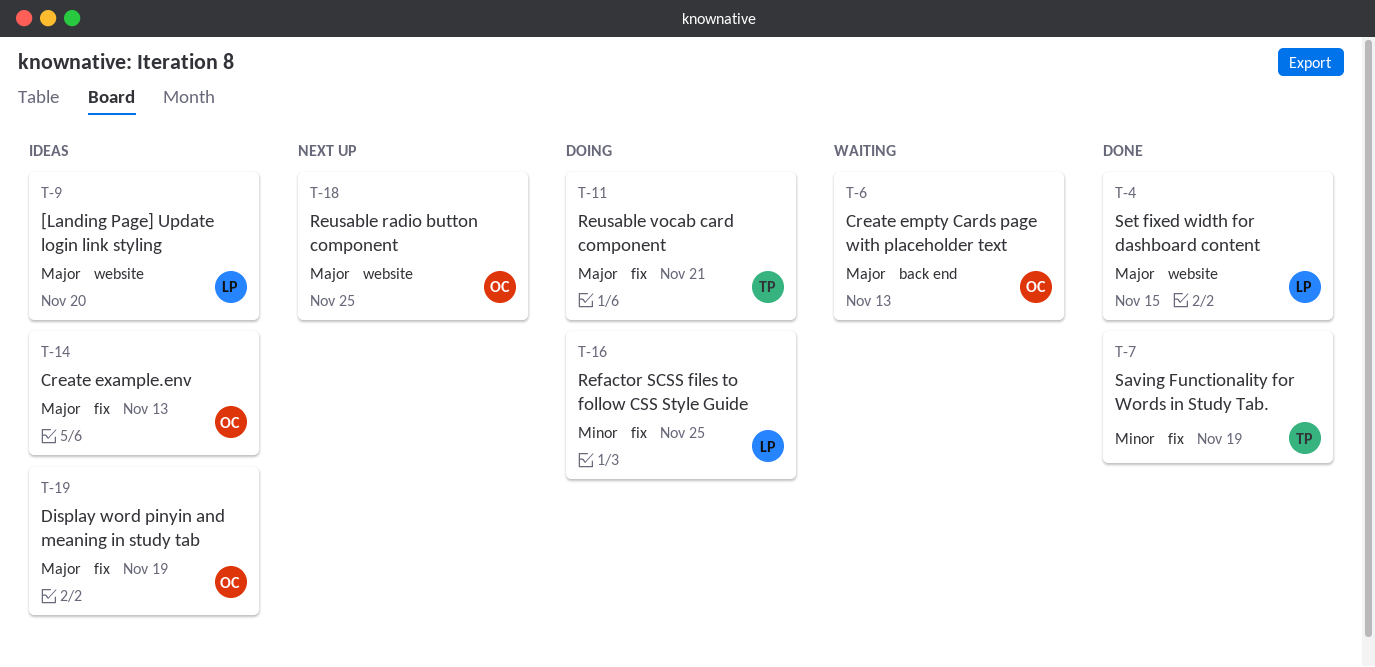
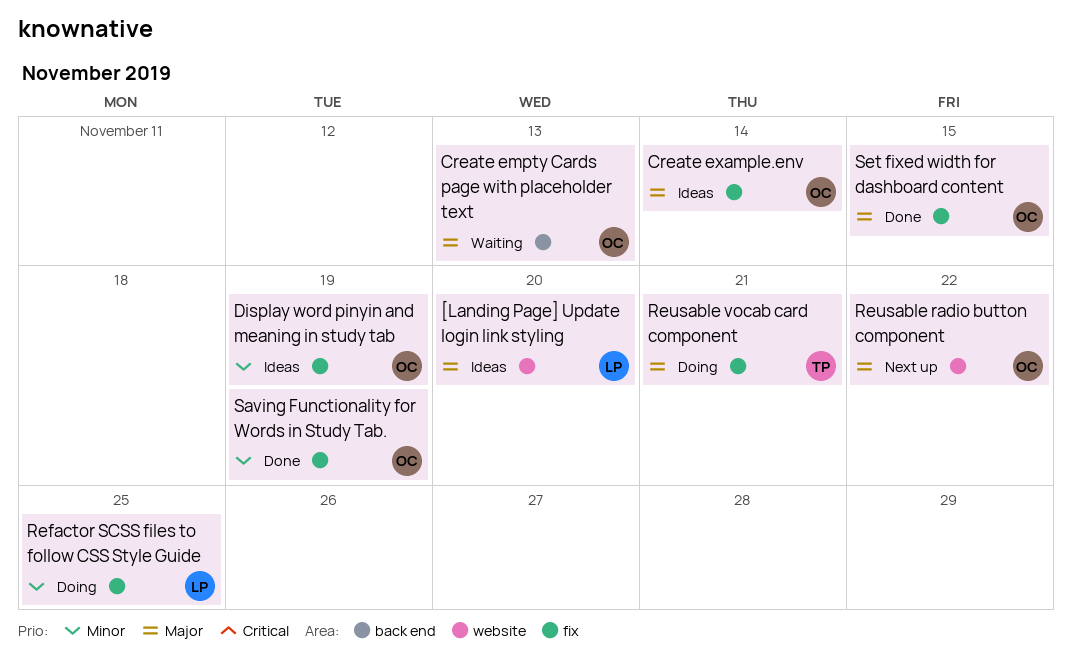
Create example.env, due: Nov 13 -> Nov 14
Display word pinyin and meaning in study tab, priority: Major -> Minor
Reusable radio button component, due: Nov 25 -> Nov 22
Saving Functionality for Words in Study Tab., owner: TP -> OC
Set fixed width for dashboard content, owner: LP -> OC
Set fixed width for dashboard content, label: website -> fix

